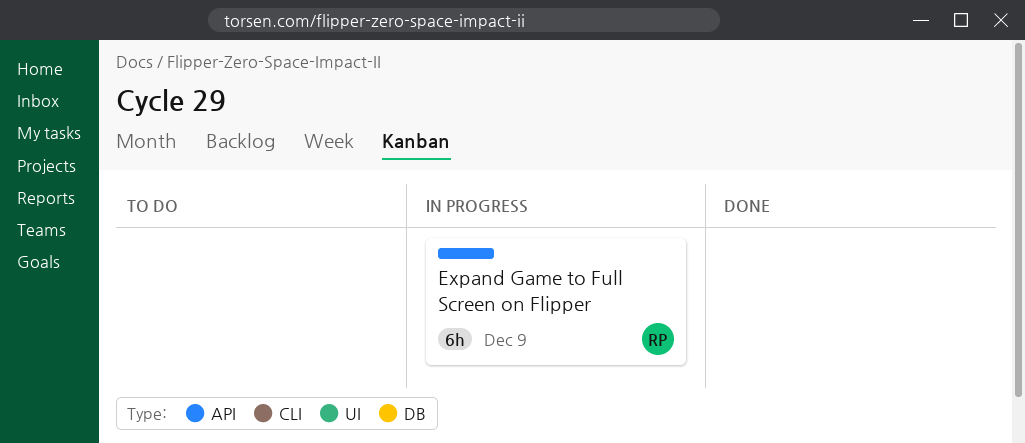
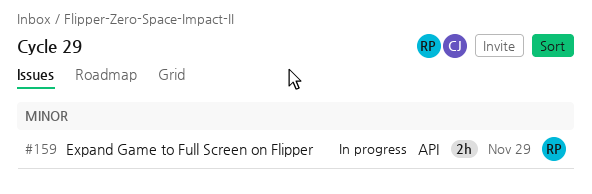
Expand Game to Full Screen on Flipper, estimate: 6h -> 2h
Expand Game to Full Screen on Flipper, due: Dec 9 -> Nov 29

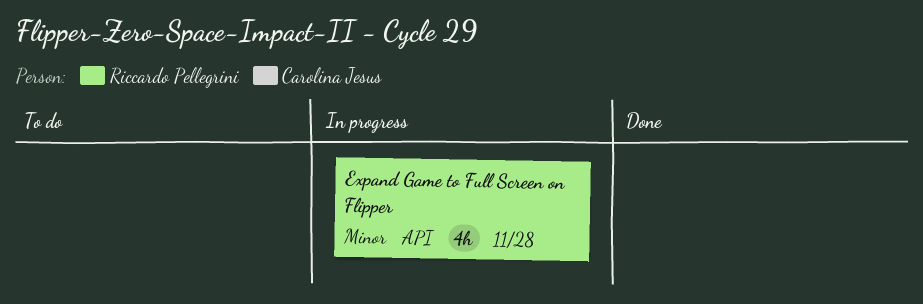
Expand Game to Full Screen on Flipper, estimate: 2h -> 4h
Expand Game to Full Screen on Flipper, due: Nov 29 -> Nov 28

